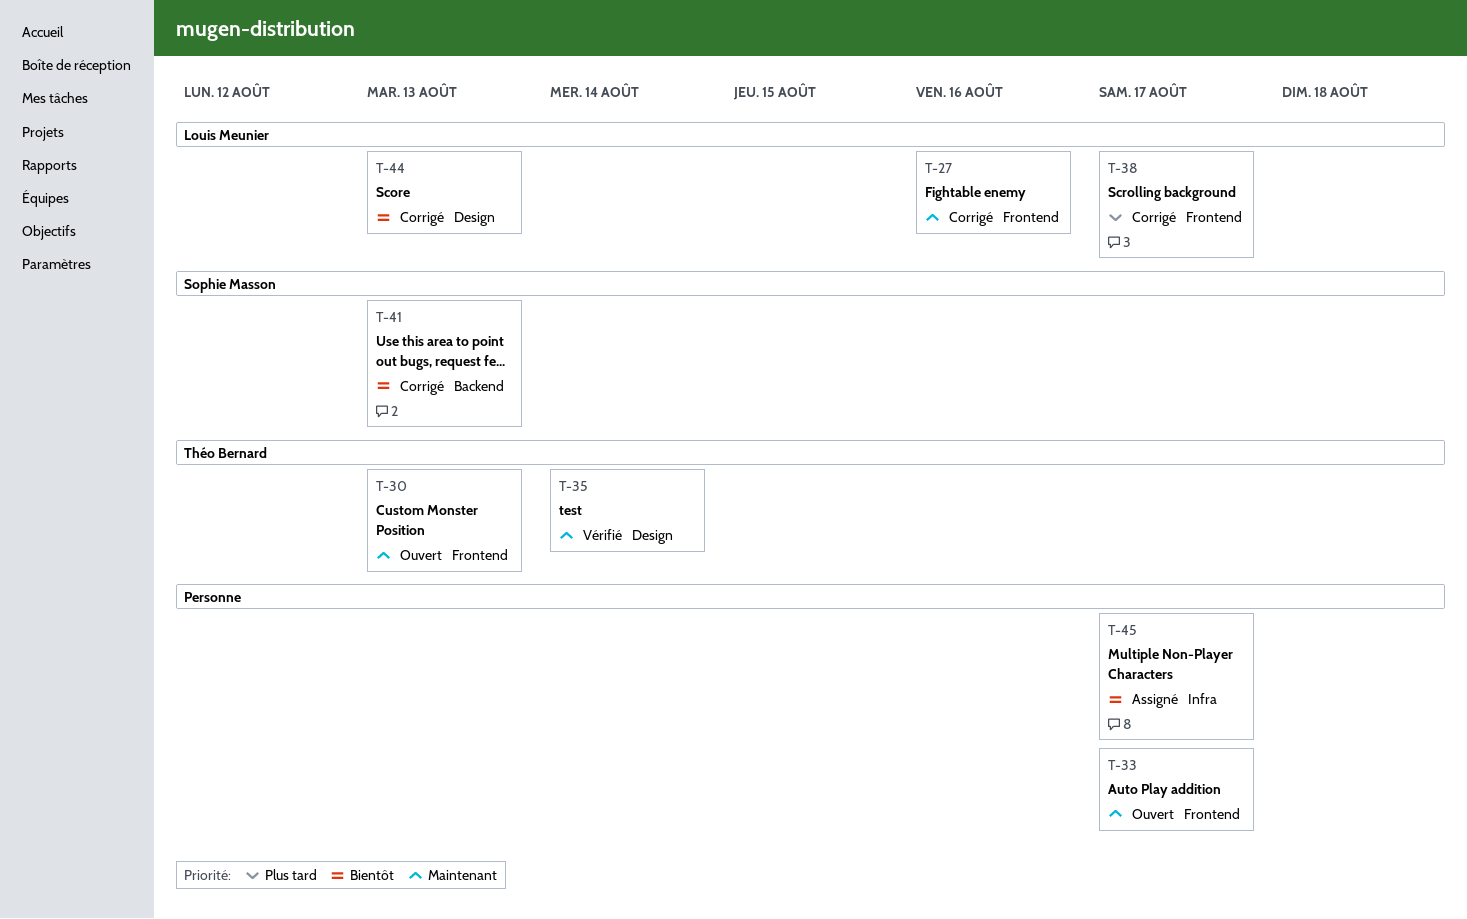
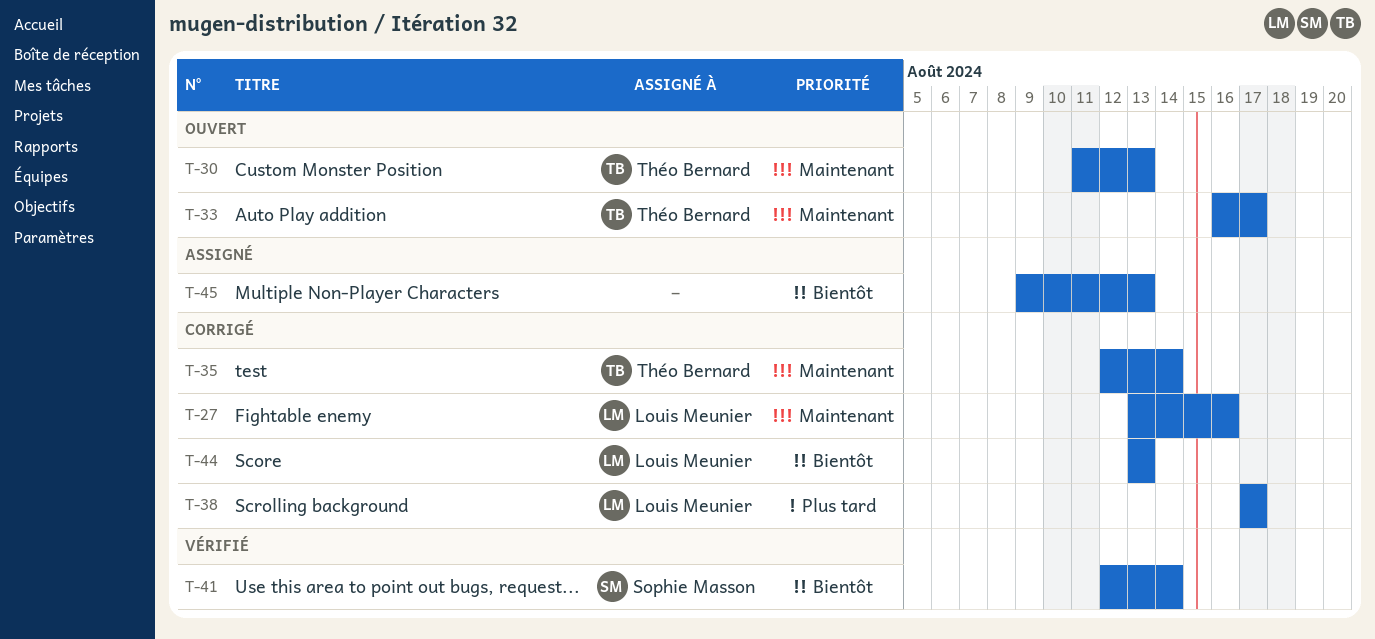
T-33, owner: none -> Théo Bernard
T-35, status: Vérifié -> Corrigé
T-41, status: Corrigé -> Vérifié
T-41, due: Aug 13 -> Aug 14
T-45, due: Aug 17 -> Aug 13

